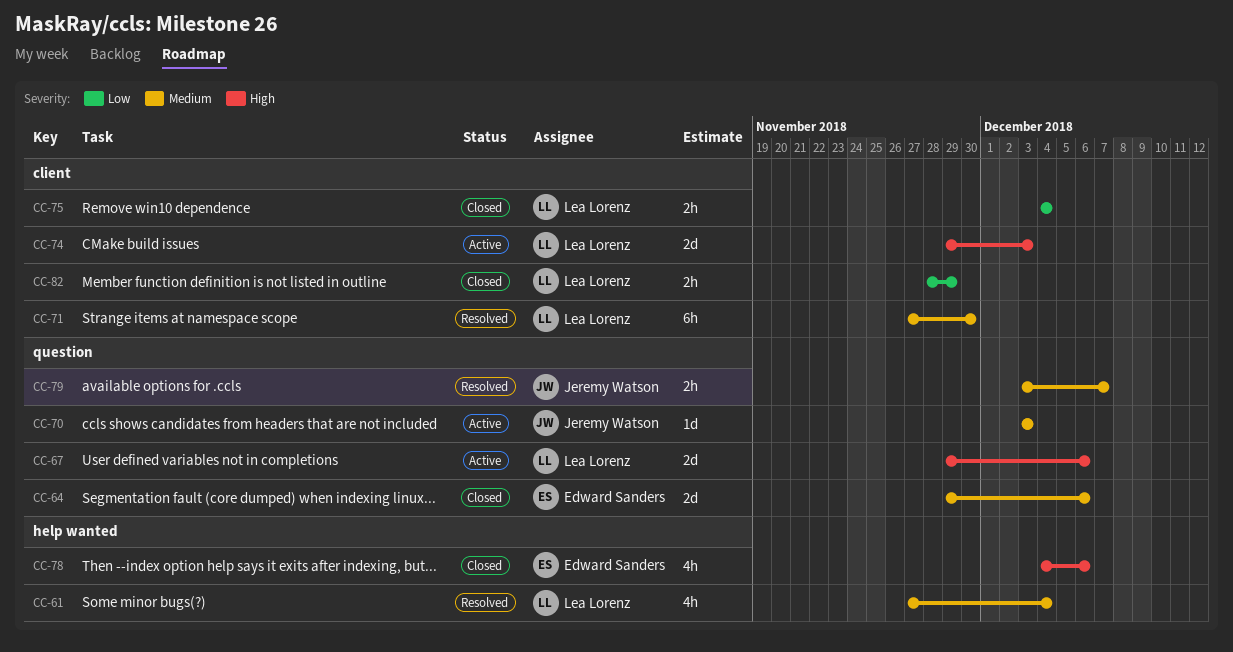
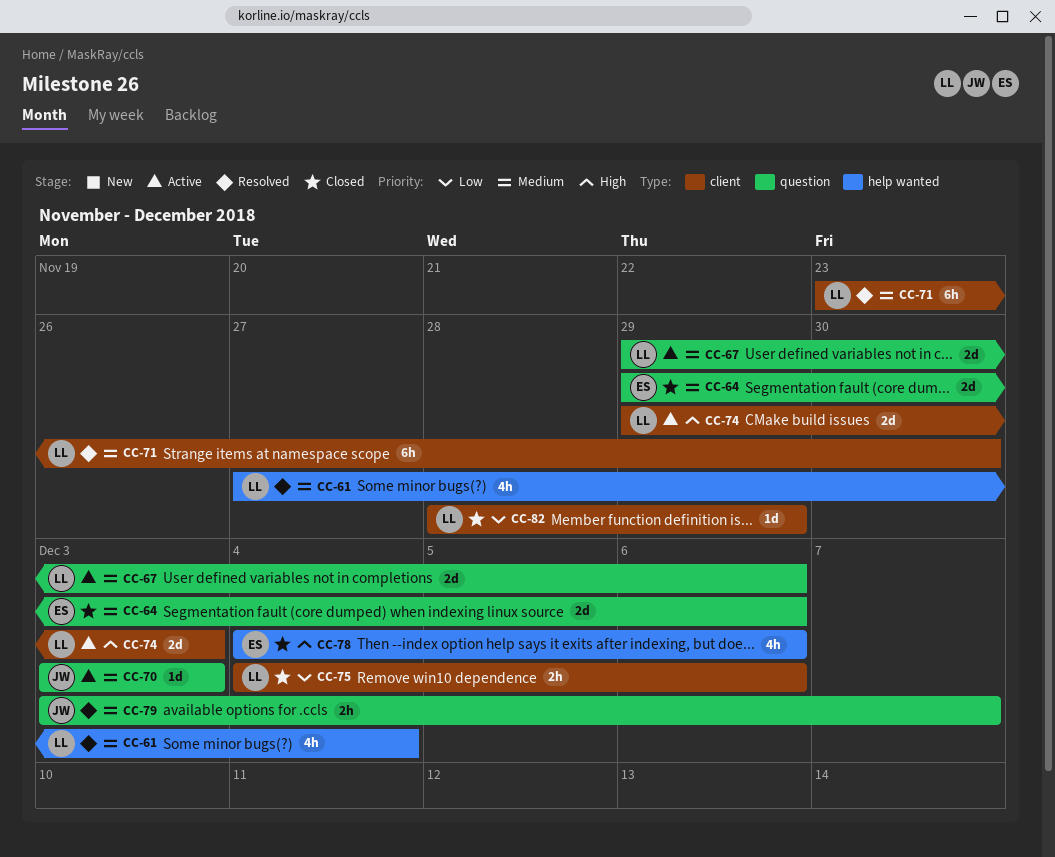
CC-67, priority: High -> Medium
CC-71, start: Nov 27 -> Nov 23
CC-75, due: Dec 4 -> Dec 6
CC-82, estimate: 2h -> 1d

